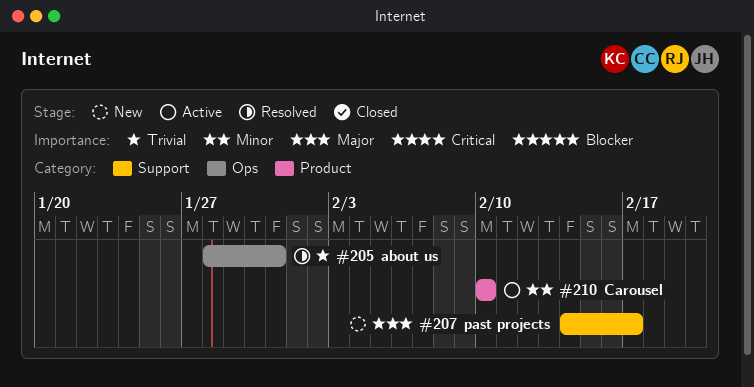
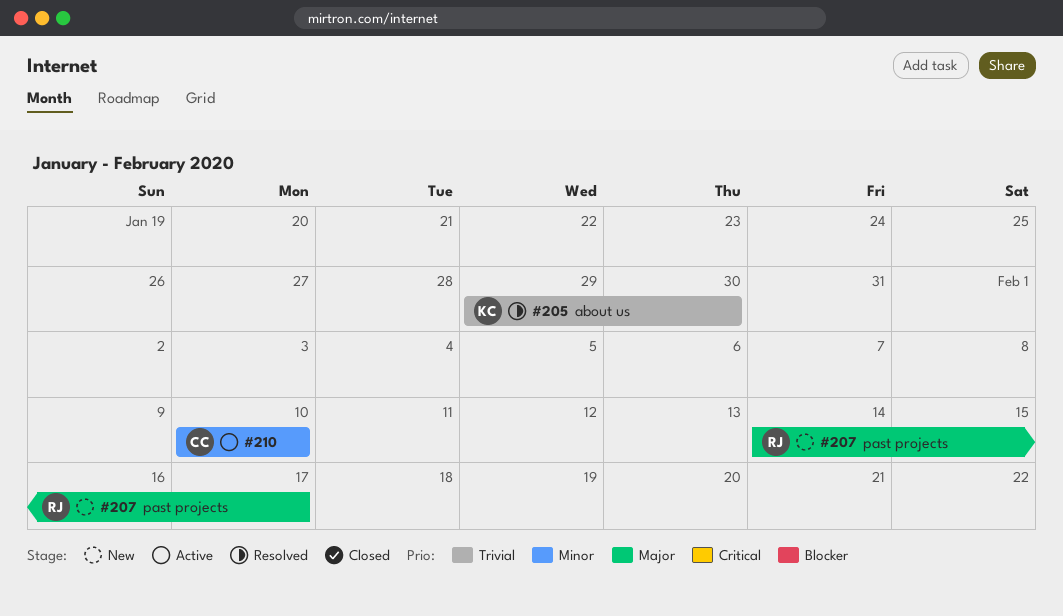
#205, start: Jan 28 -> Jan 29
#205, due: Jan 31 -> Jan 30

